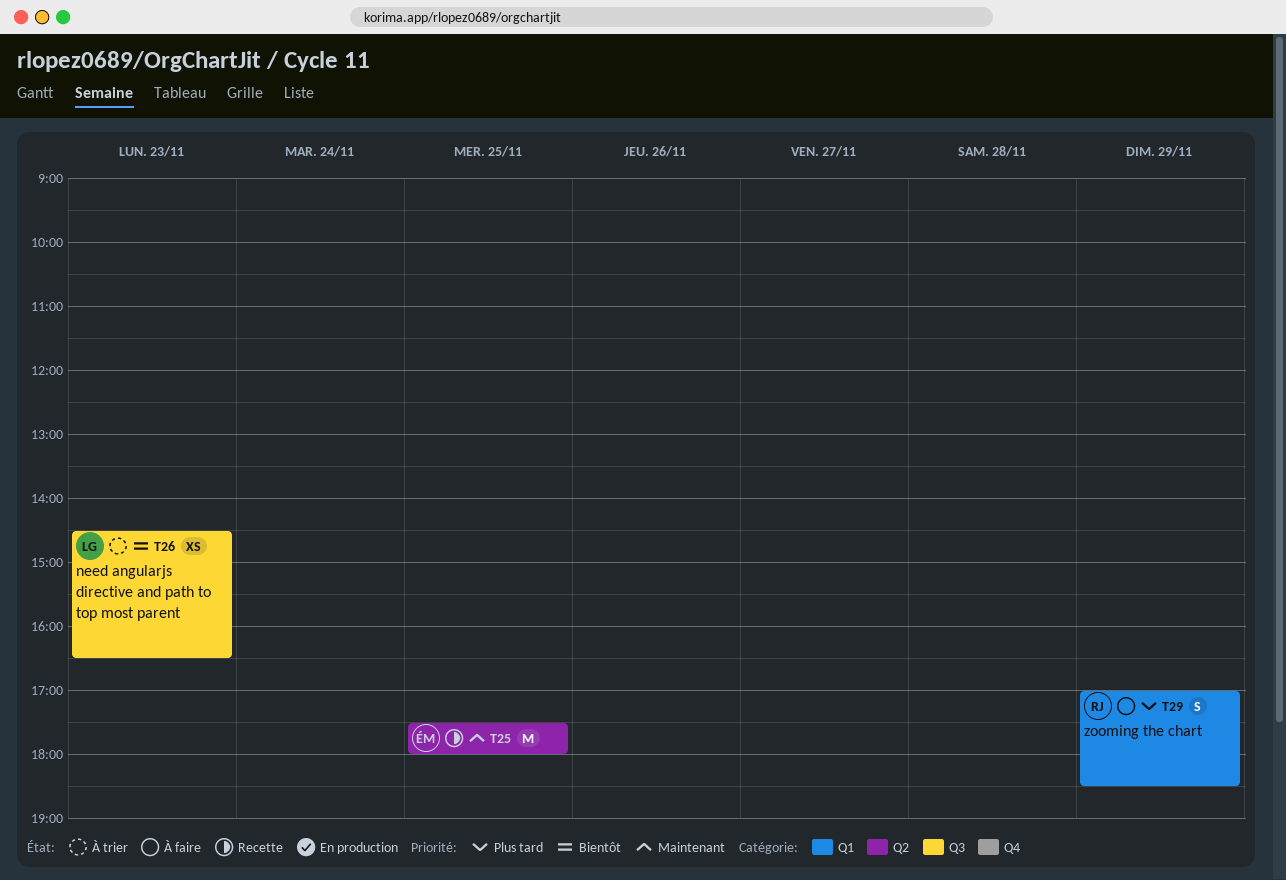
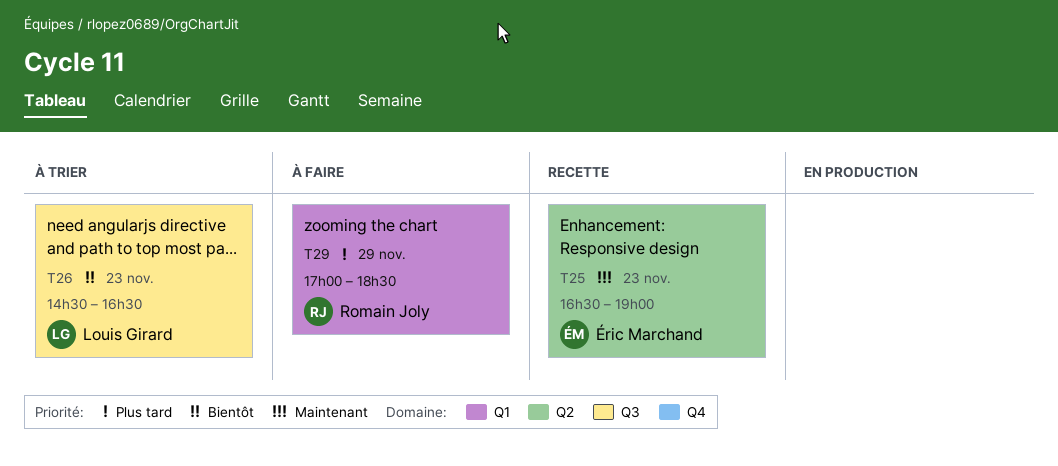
T25, day: Nov 25 -> Nov 23
T25, begins: 17:30 -> 16:30
T25, ends: 18:00 -> 19:00

